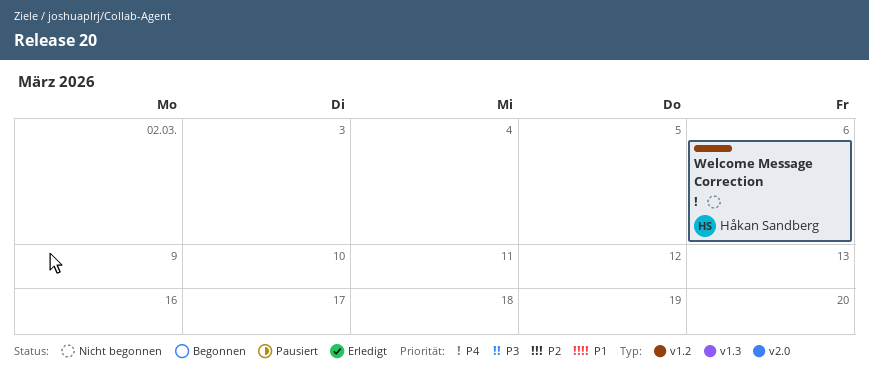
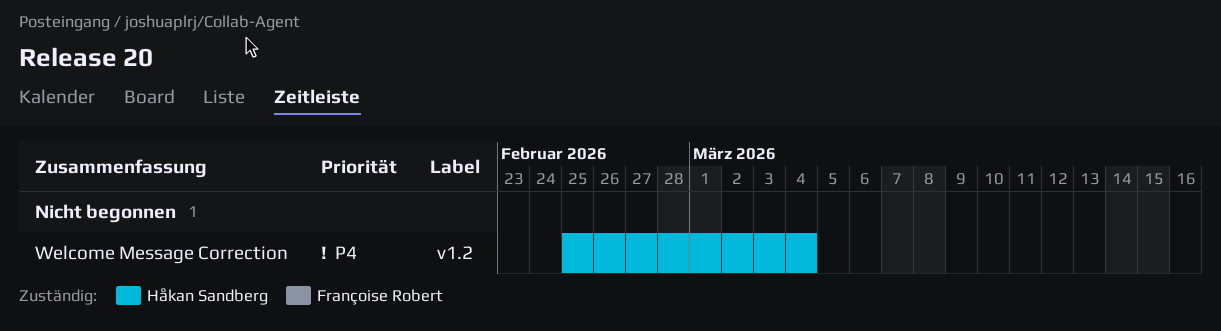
Welcome Message Correction, due: Mar 6 -> Mar 4

